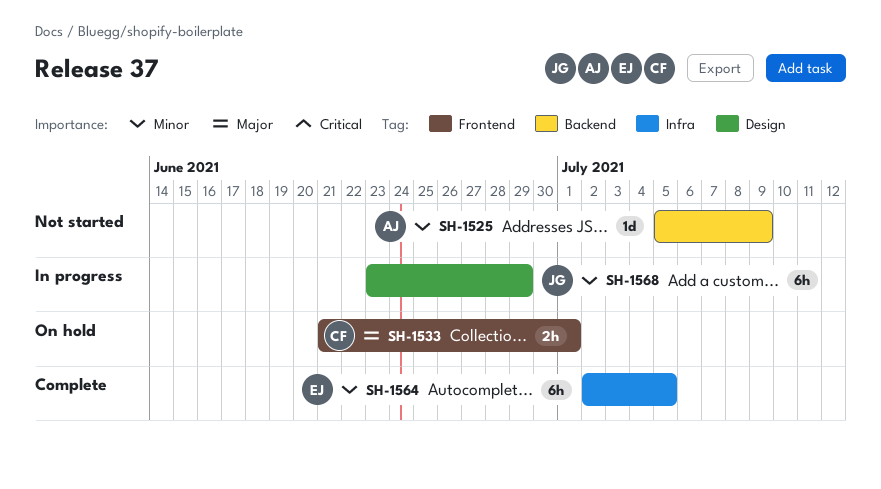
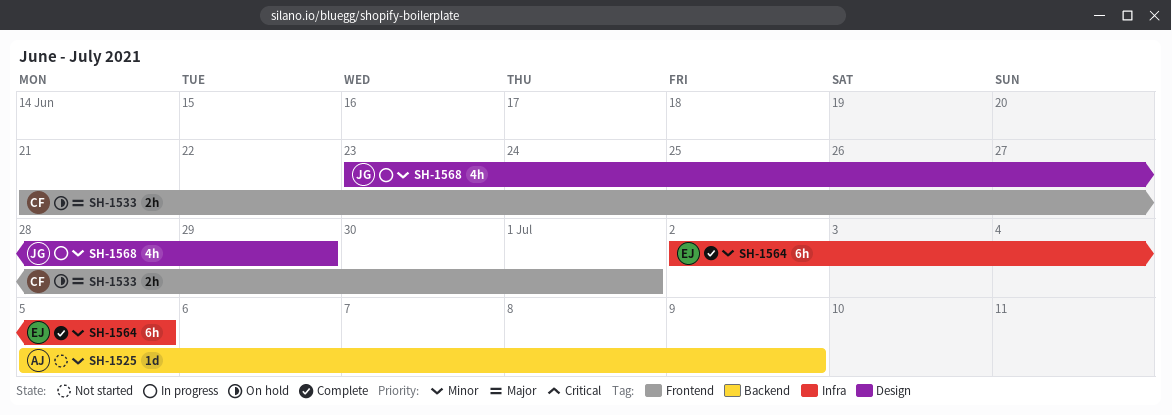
SH-1568, estimate: 6h -> 4h

